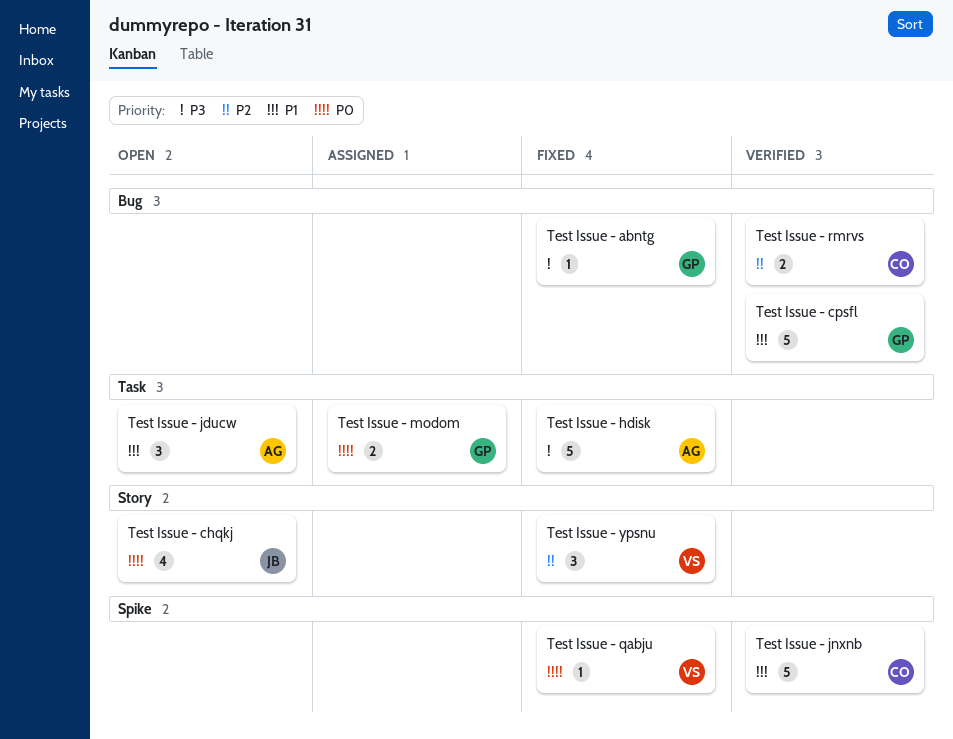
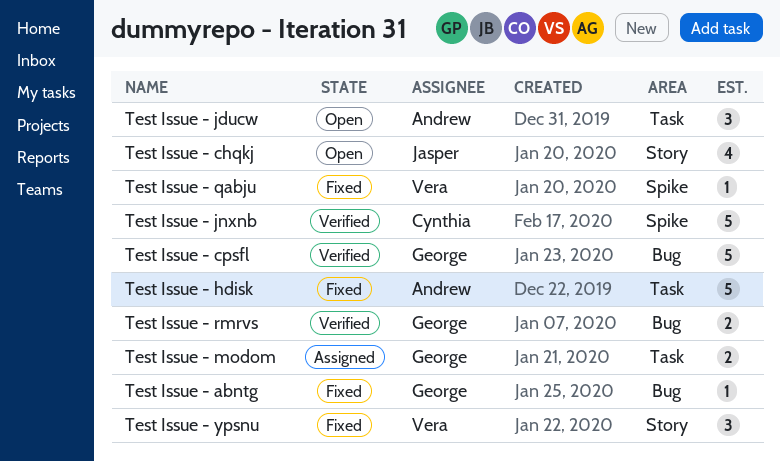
Test Issue - rmrvs, owner: Cynthia -> George

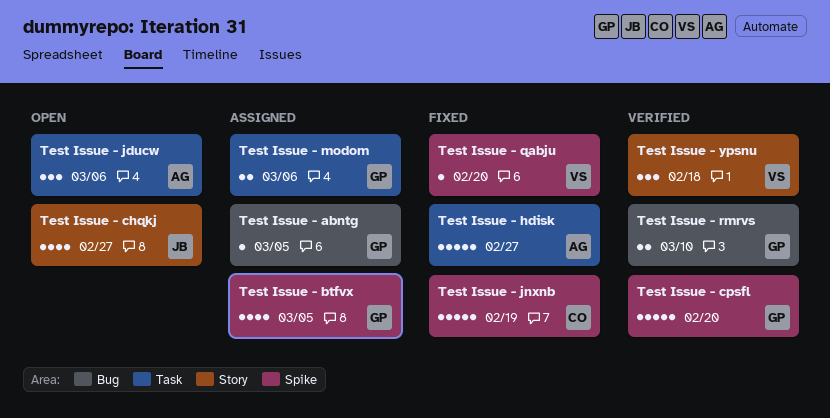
Test Issue - abntg, status: Fixed -> Assigned
Test Issue - btfvx: none -> present
Test Issue - cpsfl, label: Bug -> Spike
Test Issue - jnxnb, status: Verified -> Fixed
Test Issue - ypsnu, status: Fixed -> Verified

